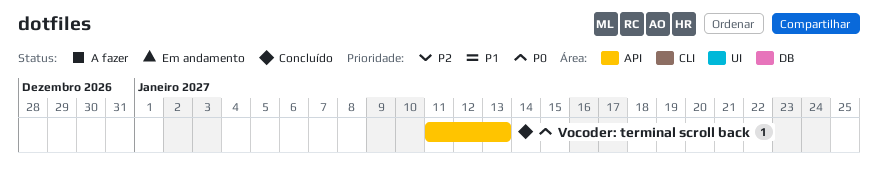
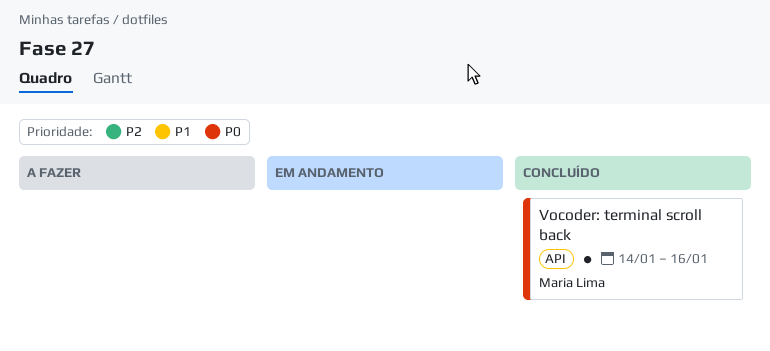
Vocoder: terminal scroll back, start: Jan 11 -> Jan 14
Vocoder: terminal scroll back, due: Jan 13 -> Jan 16

